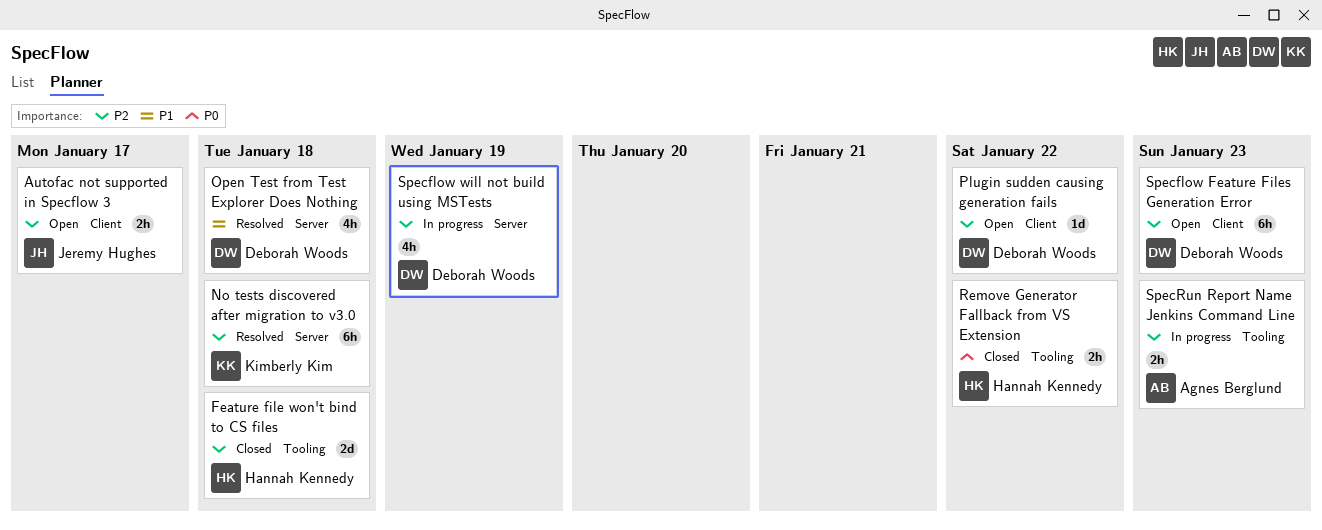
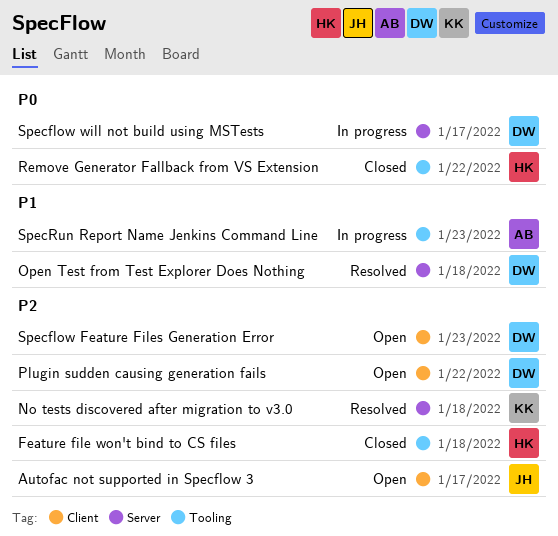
Specflow will not build using MSTests, priority: P2 -> P0
Specflow will not build using MSTests, due: Jan 19 -> Jan 17
SpecRun Report Name Jenkins Command Line, priority: P2 -> P1

